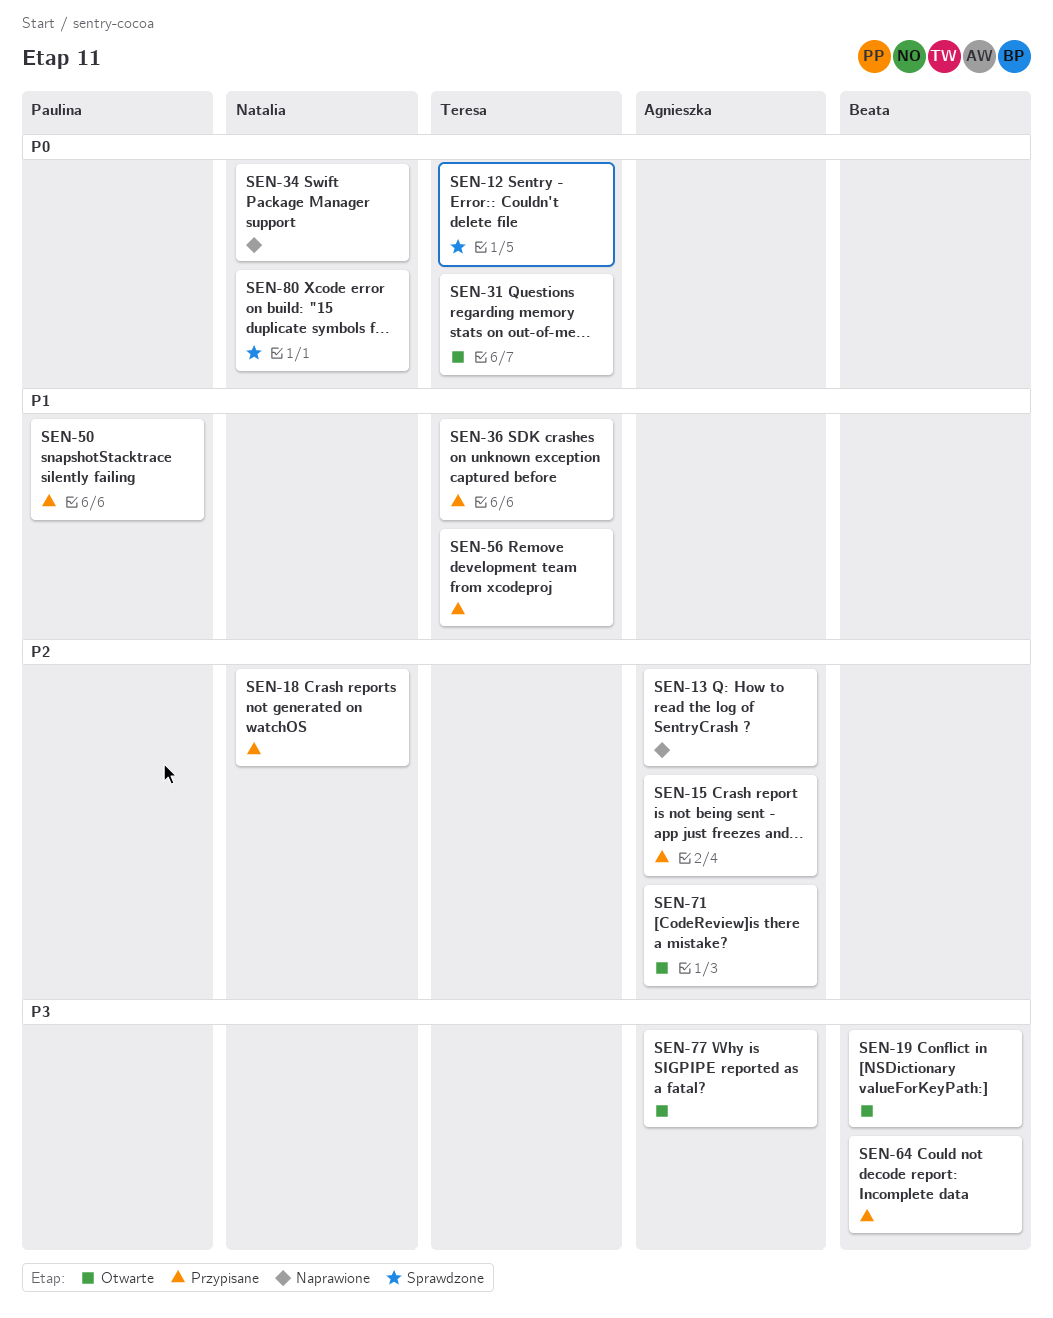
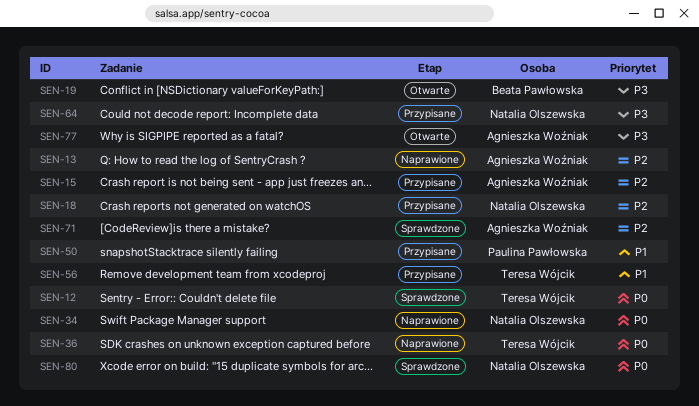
SEN-31: present -> none
SEN-36, status: Przypisane -> Naprawione
SEN-36, priority: P1 -> P0
SEN-64, owner: Beata Pawłowska -> Natalia Olszewska
SEN-71, status: Otwarte -> Sprawdzone

